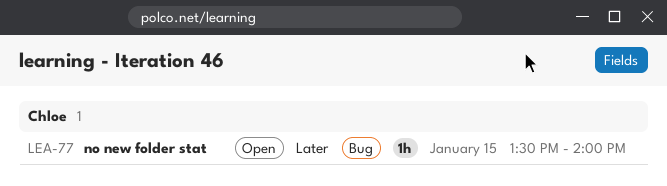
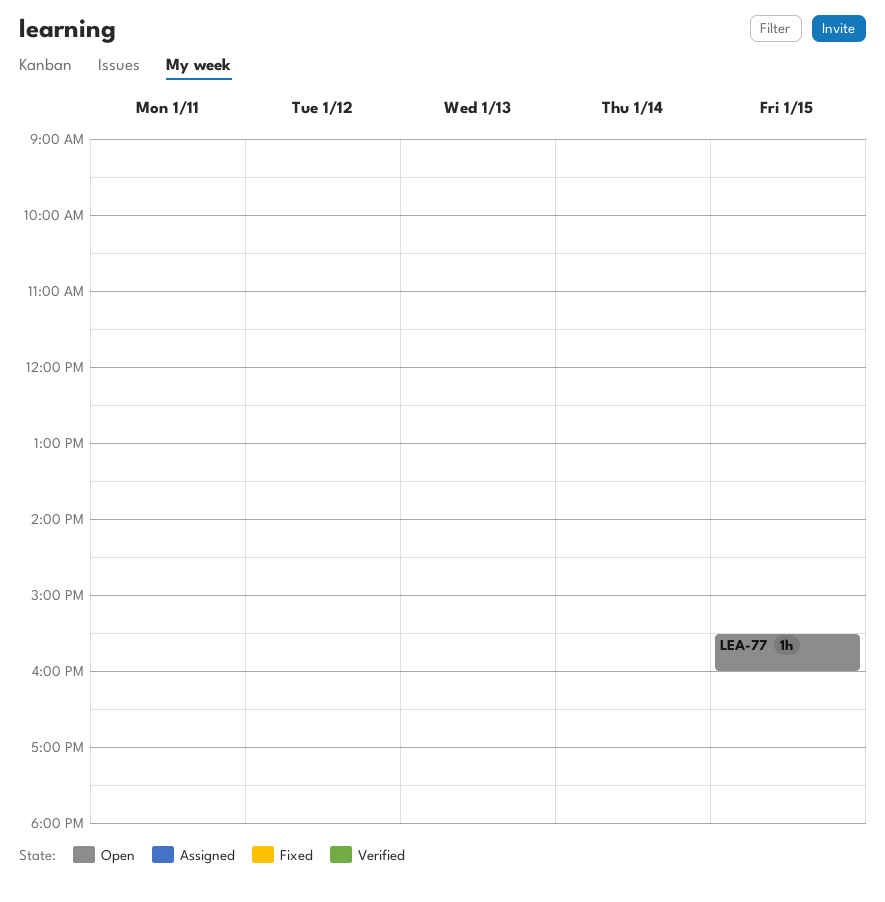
LEA-77, begins: 13:30 -> 15:30
LEA-77, ends: 14:00 -> 16:00

